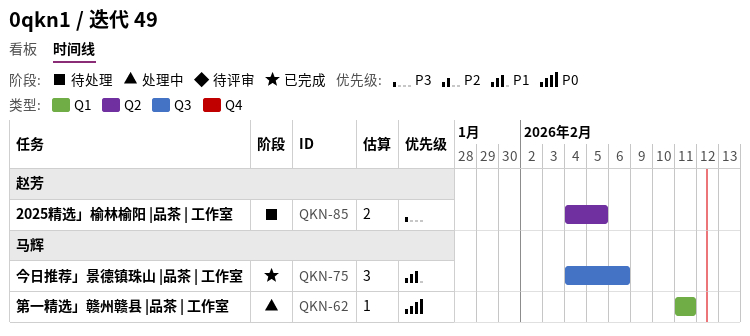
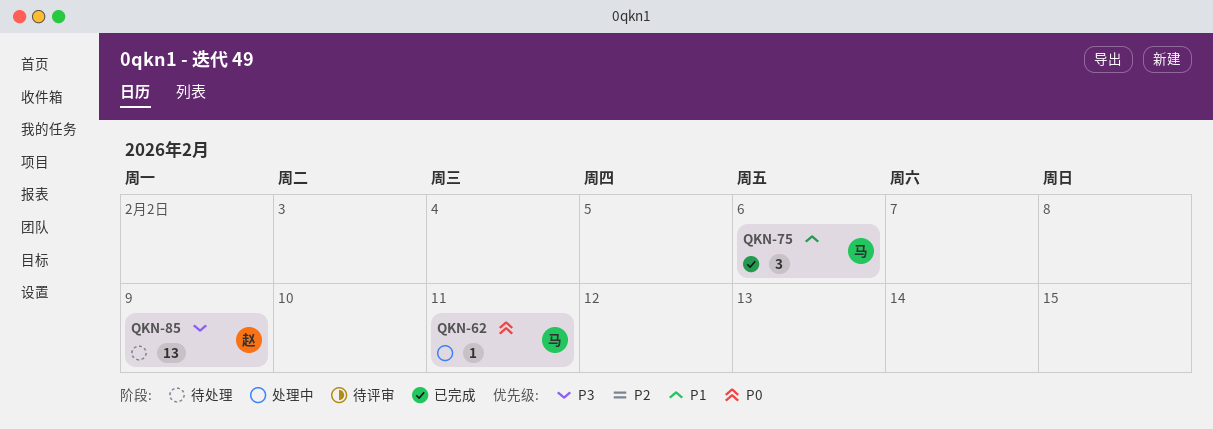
QKN-85, estimate: 2 -> 13
QKN-85, due: Feb 5 -> Feb 9

